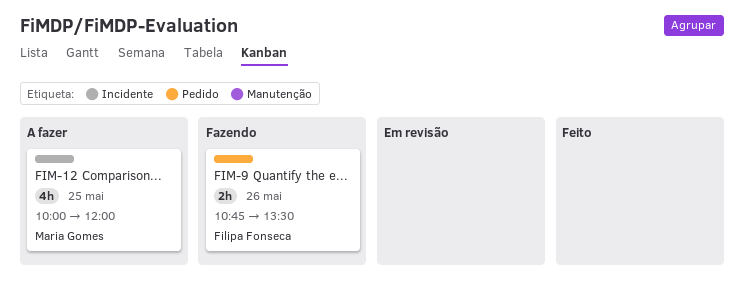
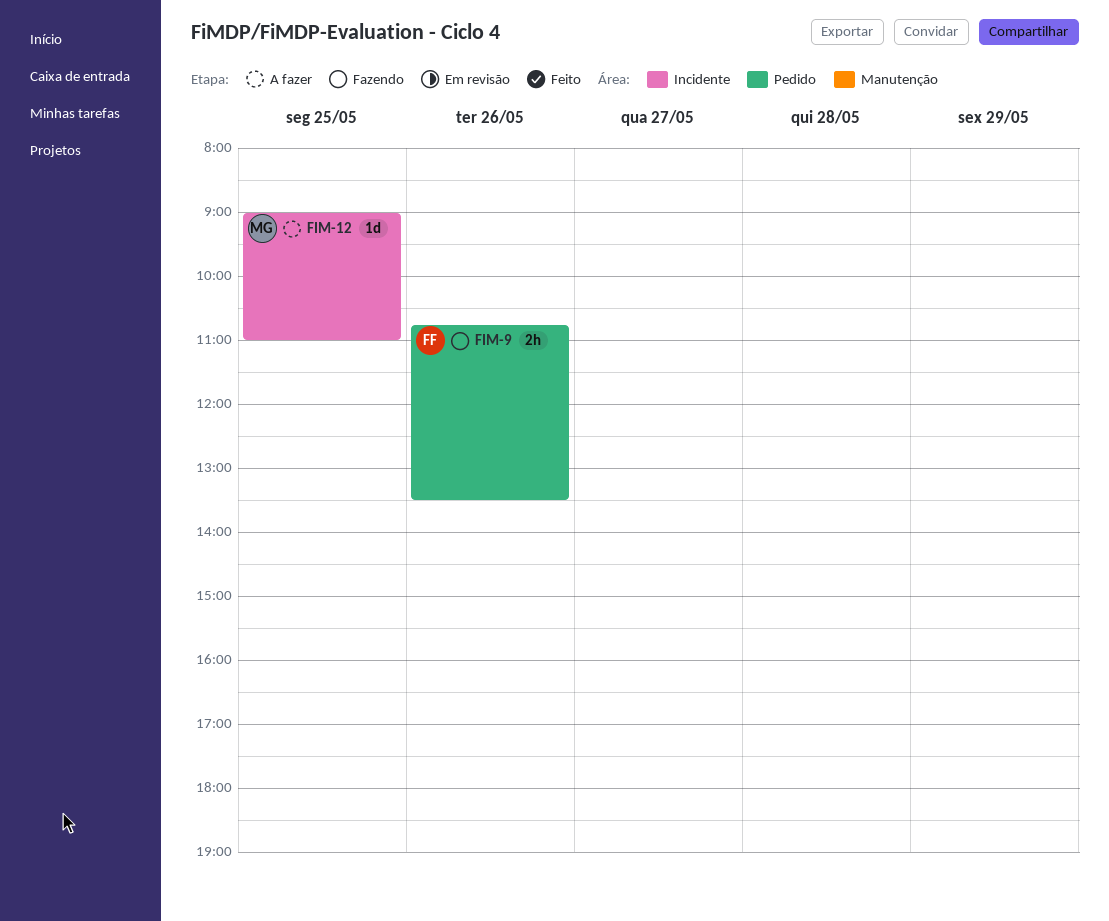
FIM-12, estimate: 4h -> 1d
FIM-12, begins: 10:00 -> 09:00
FIM-12, ends: 12:00 -> 11:00

